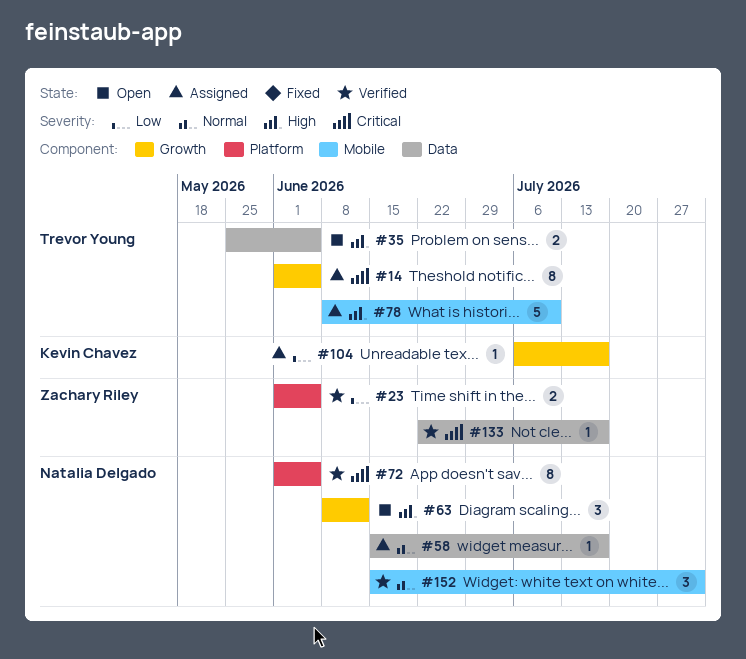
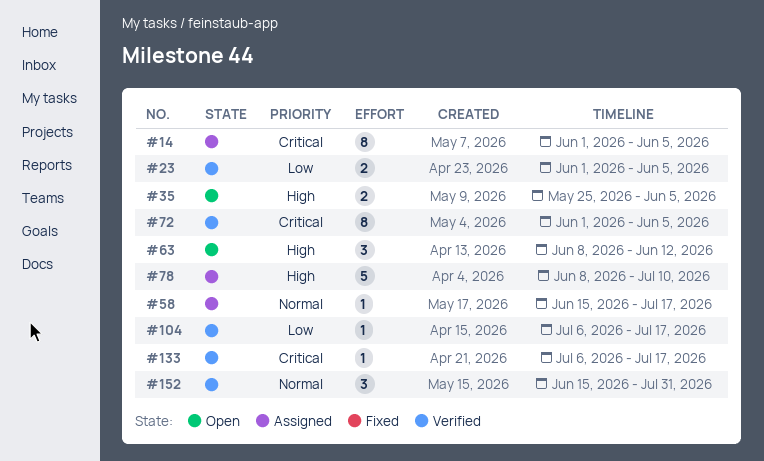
#104, status: Assigned -> Verified
#133, start: Jun 22 -> Jul 6

